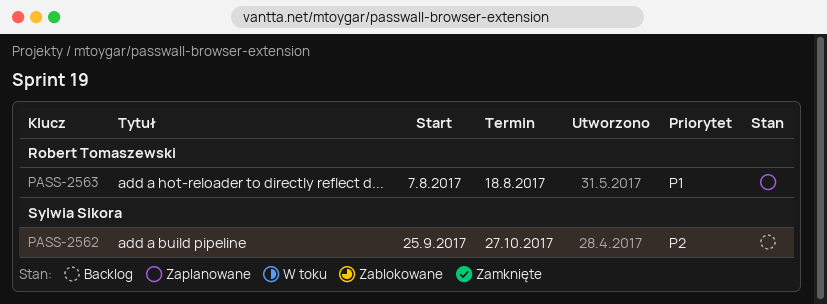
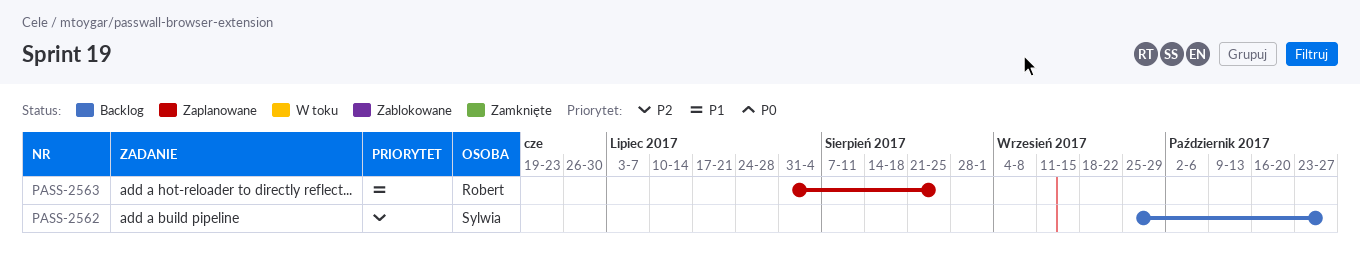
PASS-2563, start: Aug 7 -> Jul 31
PASS-2563, due: Aug 18 -> Aug 25

